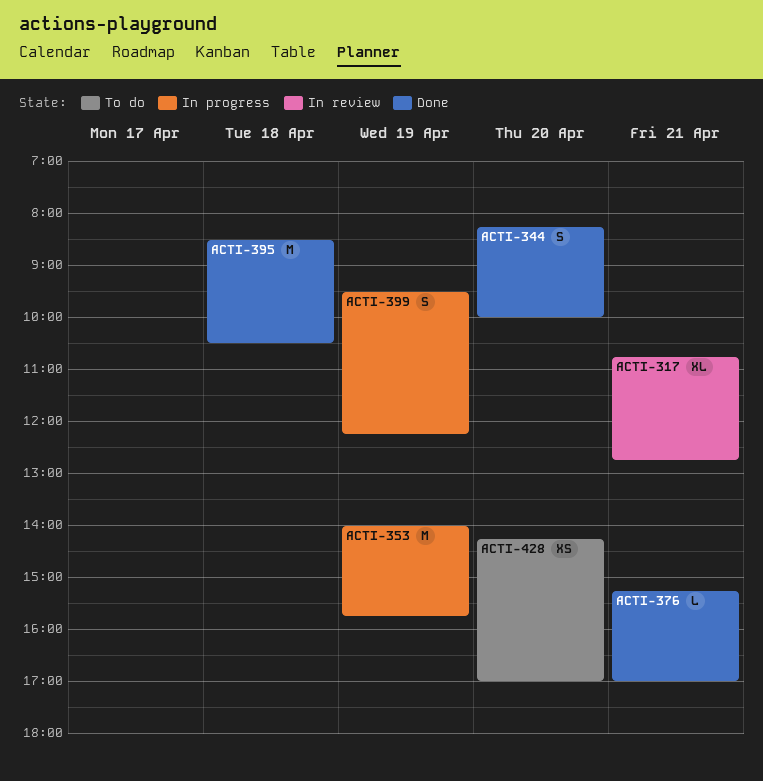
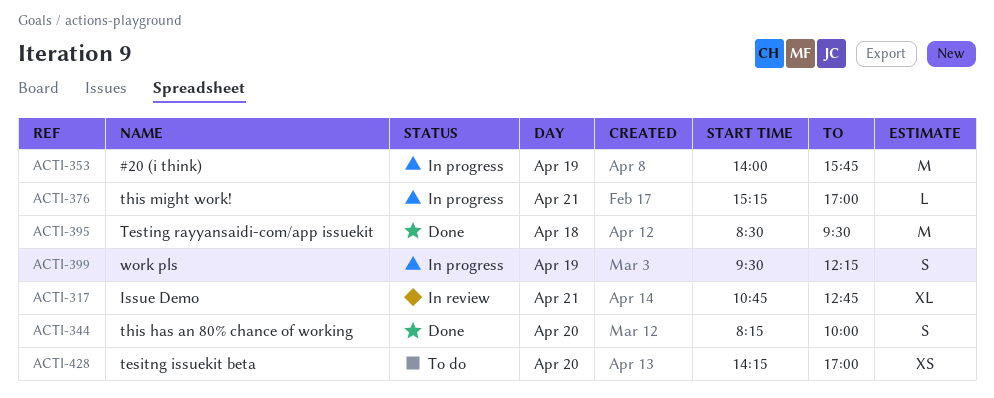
ACTI-376, status: Done -> In progress
ACTI-395, ends: 10:30 -> 09:30

